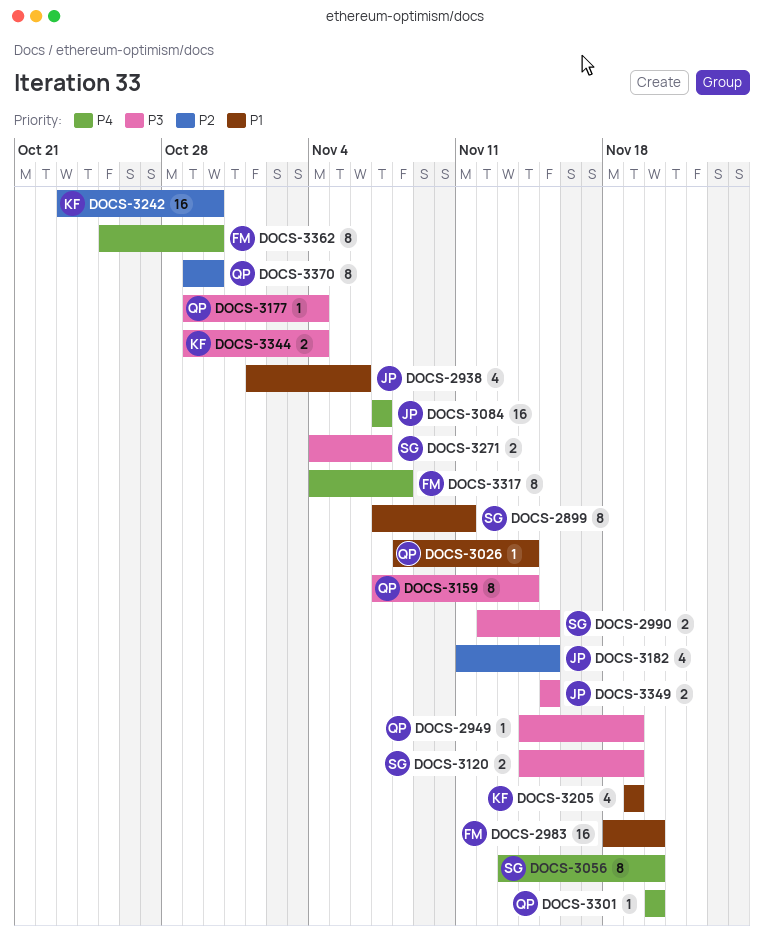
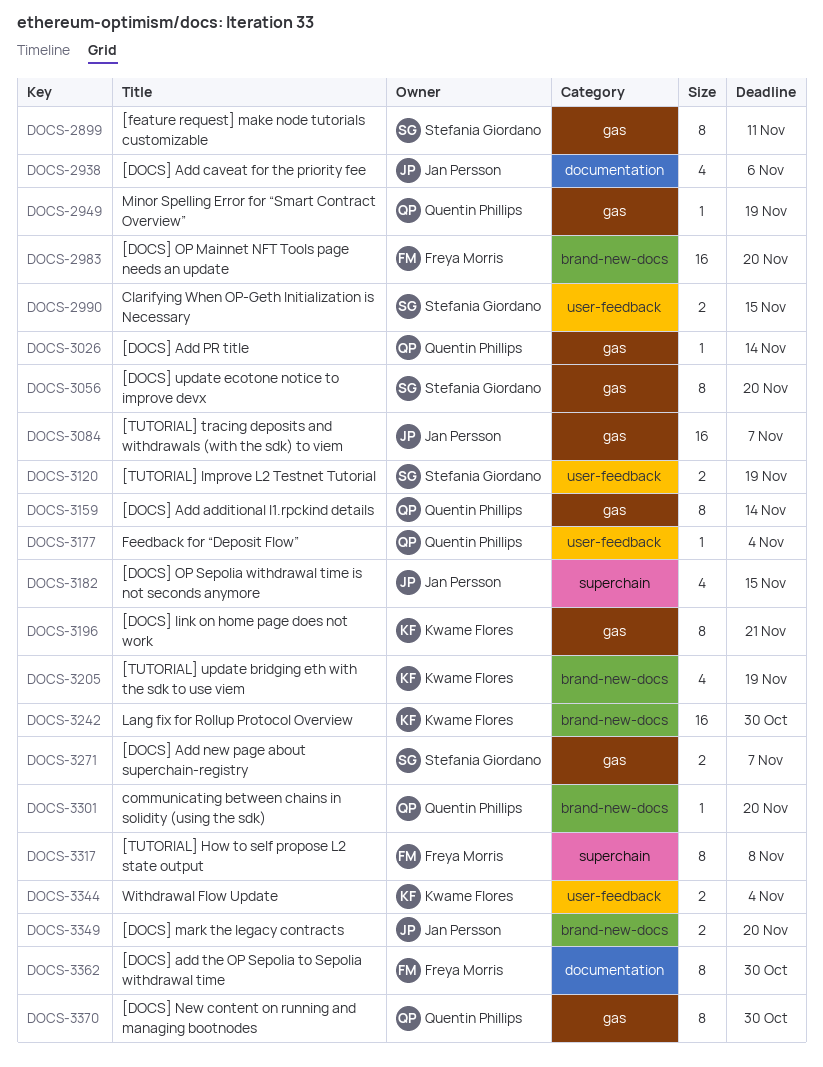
DOCS-3196: none -> present
DOCS-3349, due: Nov 15 -> Nov 20

